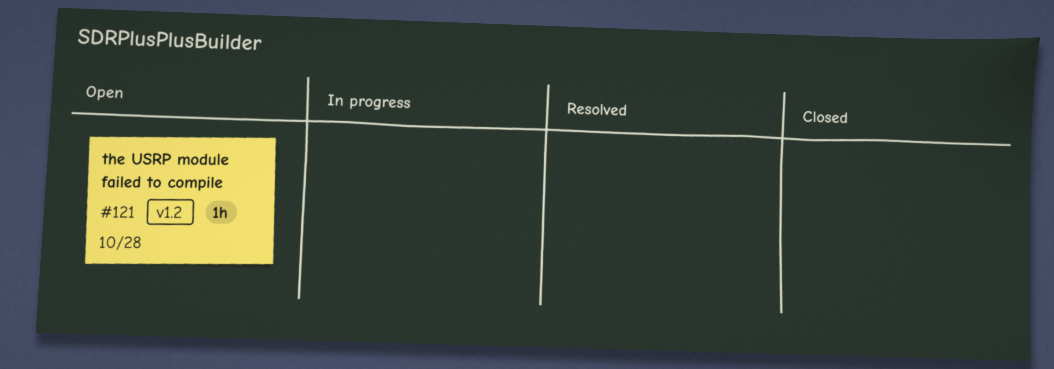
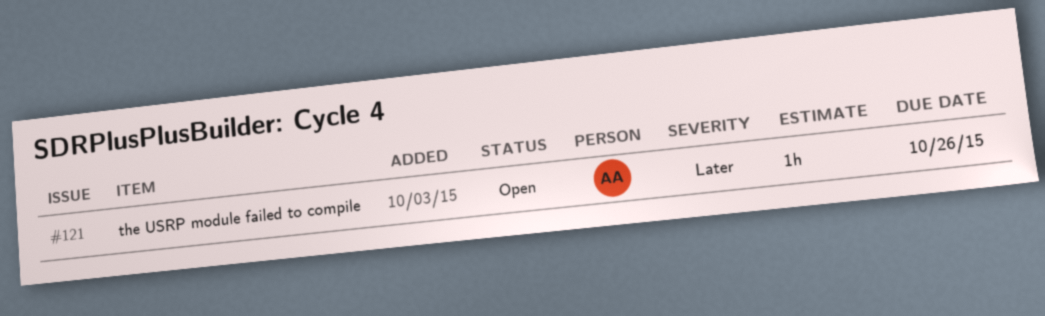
#121, due: Oct 28 -> Oct 26

